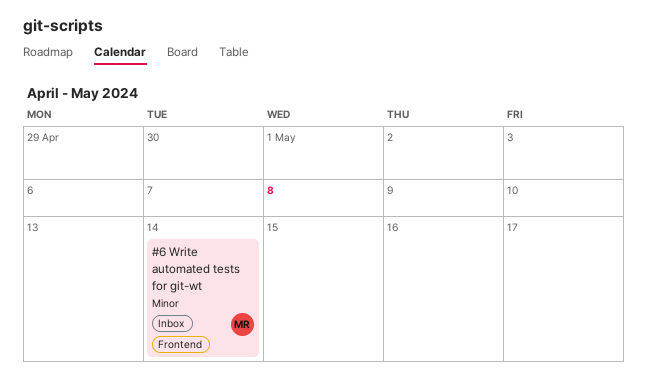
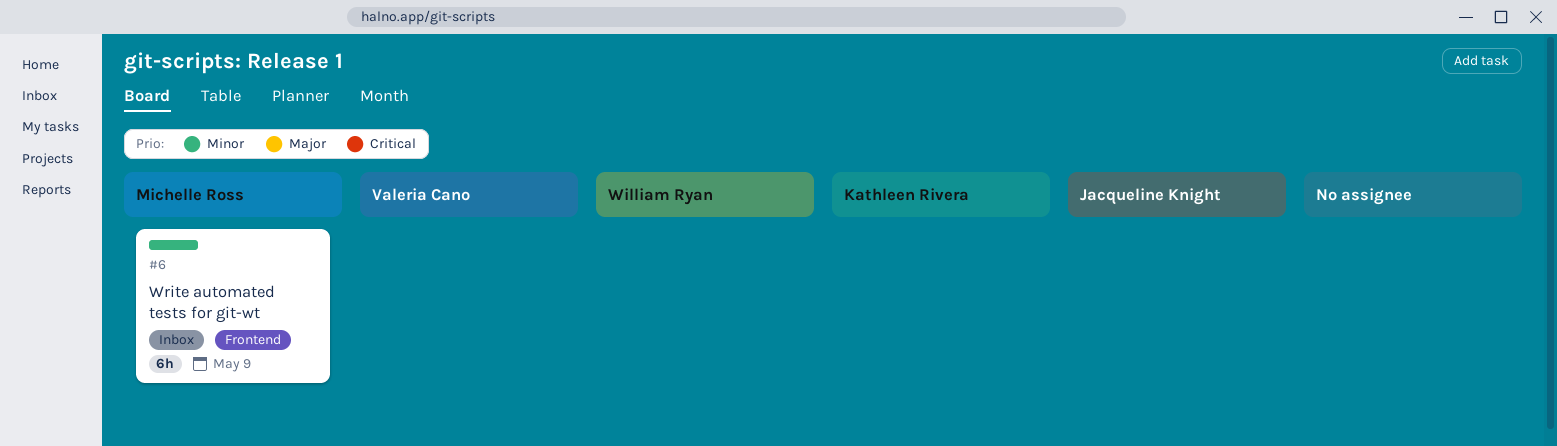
#6, due: May 14 -> May 9

